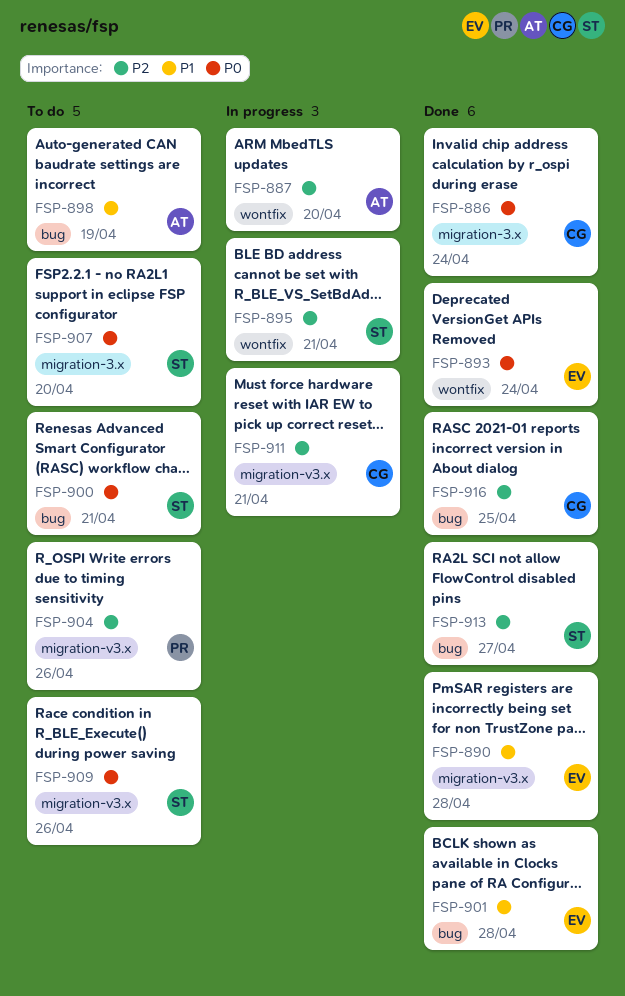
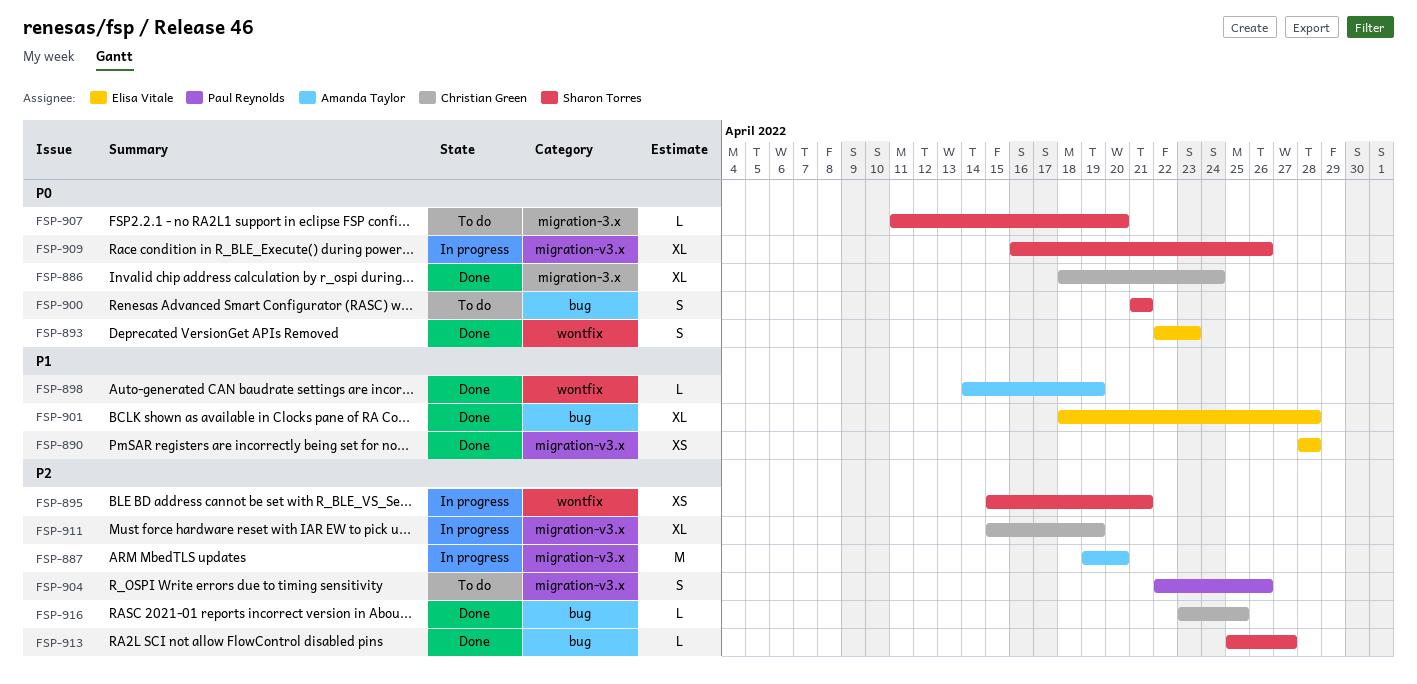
FSP-887, label: wontfix -> migration-v3.x
FSP-893, due: Apr 24 -> Apr 23
FSP-898, status: To do -> Done
FSP-898, label: bug -> wontfix
FSP-909, status: To do -> In progress
FSP-911, due: Apr 21 -> Apr 19

